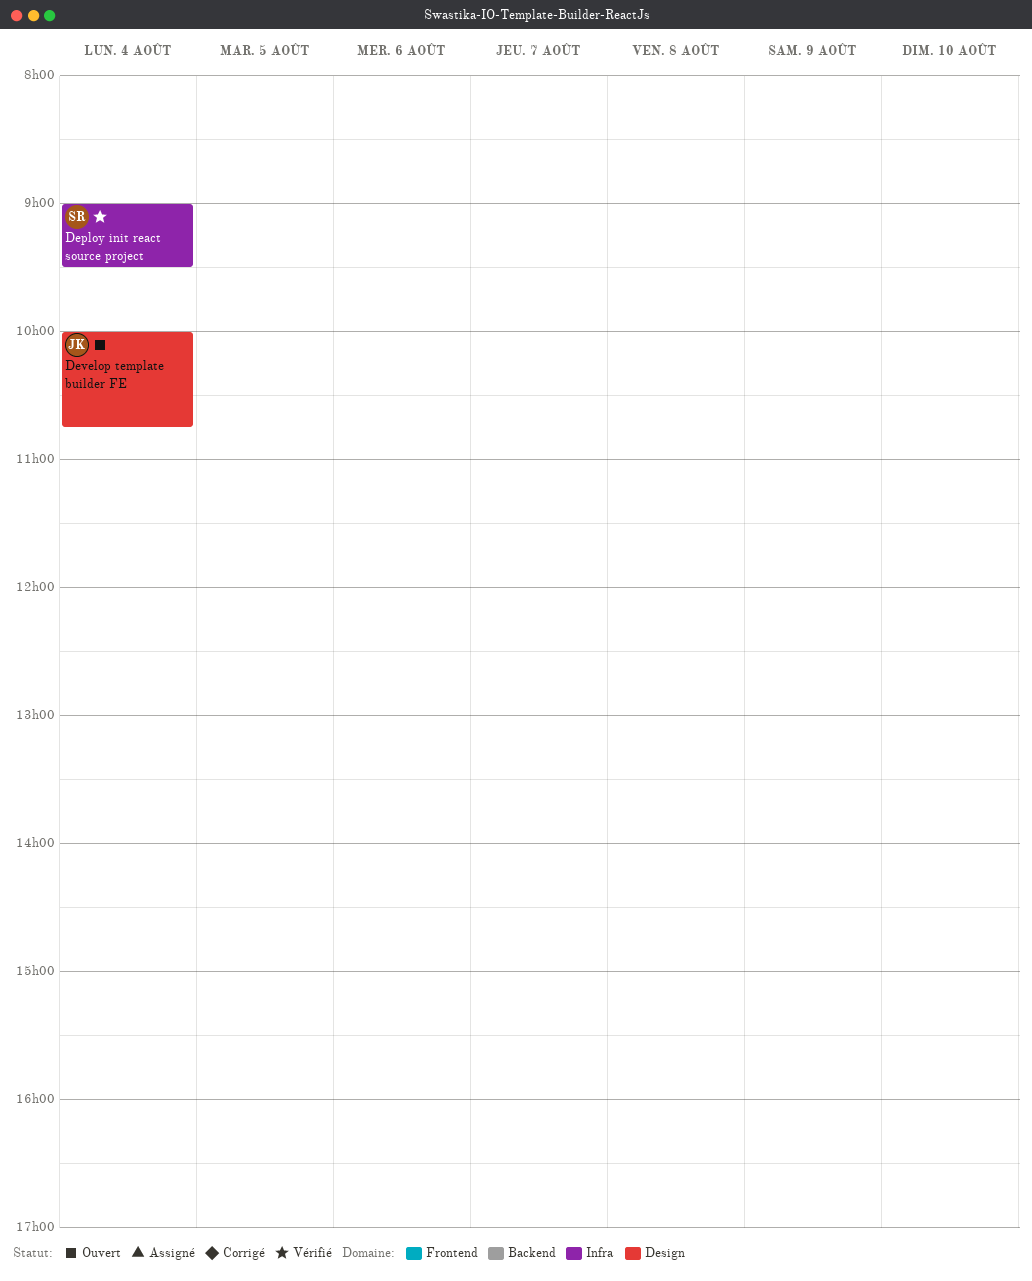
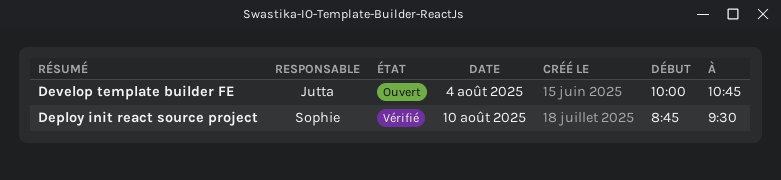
Deploy init react source project, day: Aug 4 -> Aug 10
Deploy init react source project, begins: 09:00 -> 08:45

